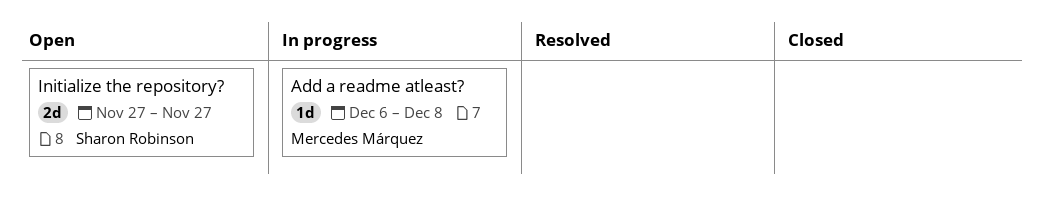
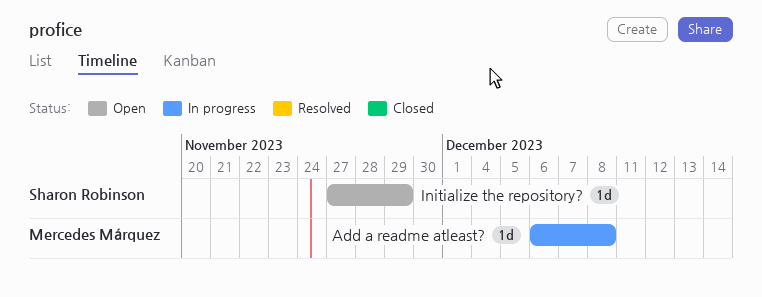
Initialize the repository?, estimate: 2d -> 1d
Initialize the repository?, due: Nov 27 -> Nov 29

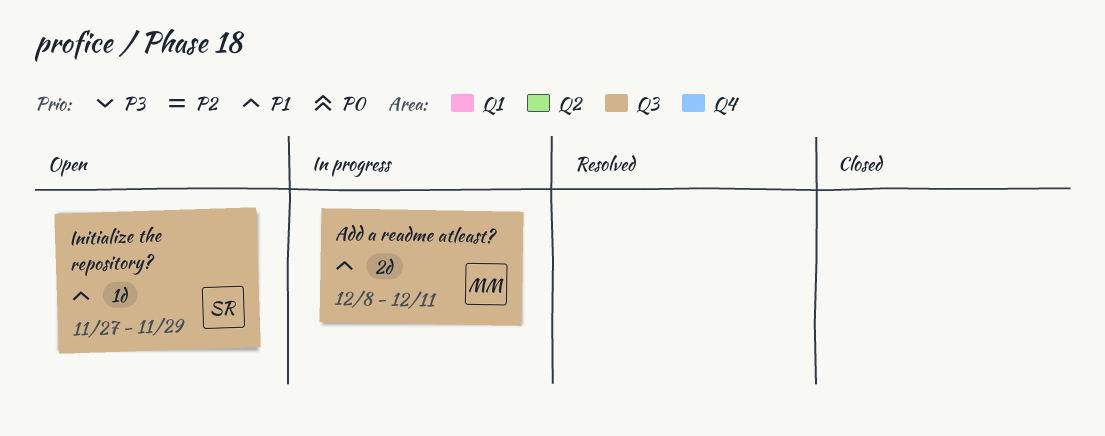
Add a readme atleast?, estimate: 1d -> 2d
Add a readme atleast?, start: Dec 6 -> Dec 8
Add a readme atleast?, due: Dec 8 -> Dec 11

